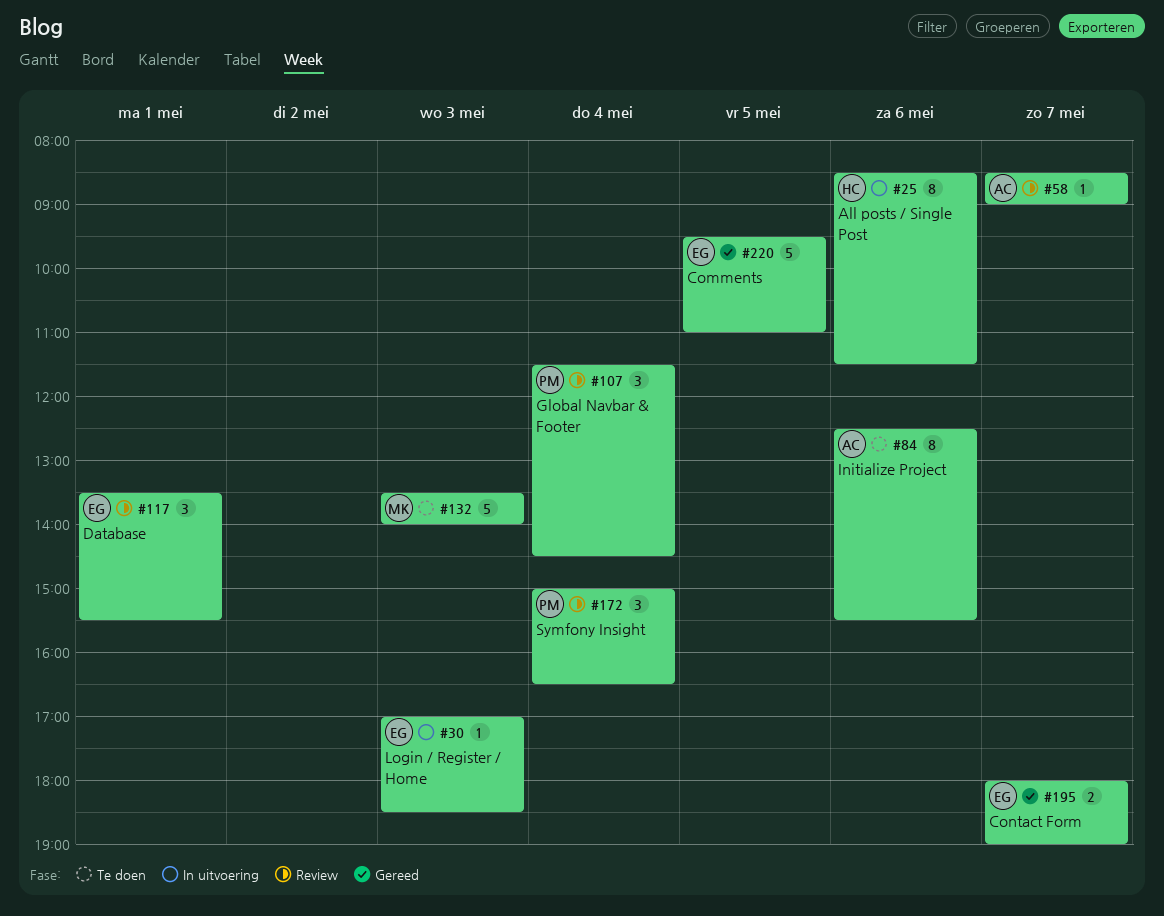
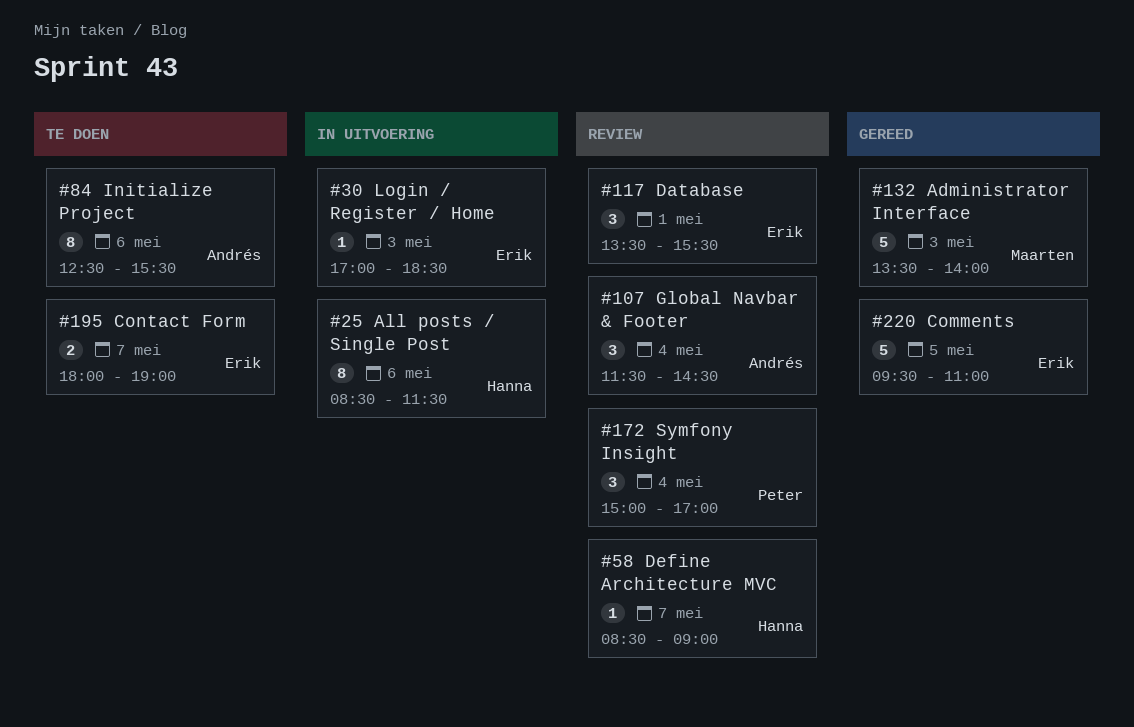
#58, owner: Andrés -> Hanna
#107, owner: Peter -> Andrés
#132, status: Te doen -> Gereed
#172, ends: 16:30 -> 17:00
#195, status: Gereed -> Te doen

